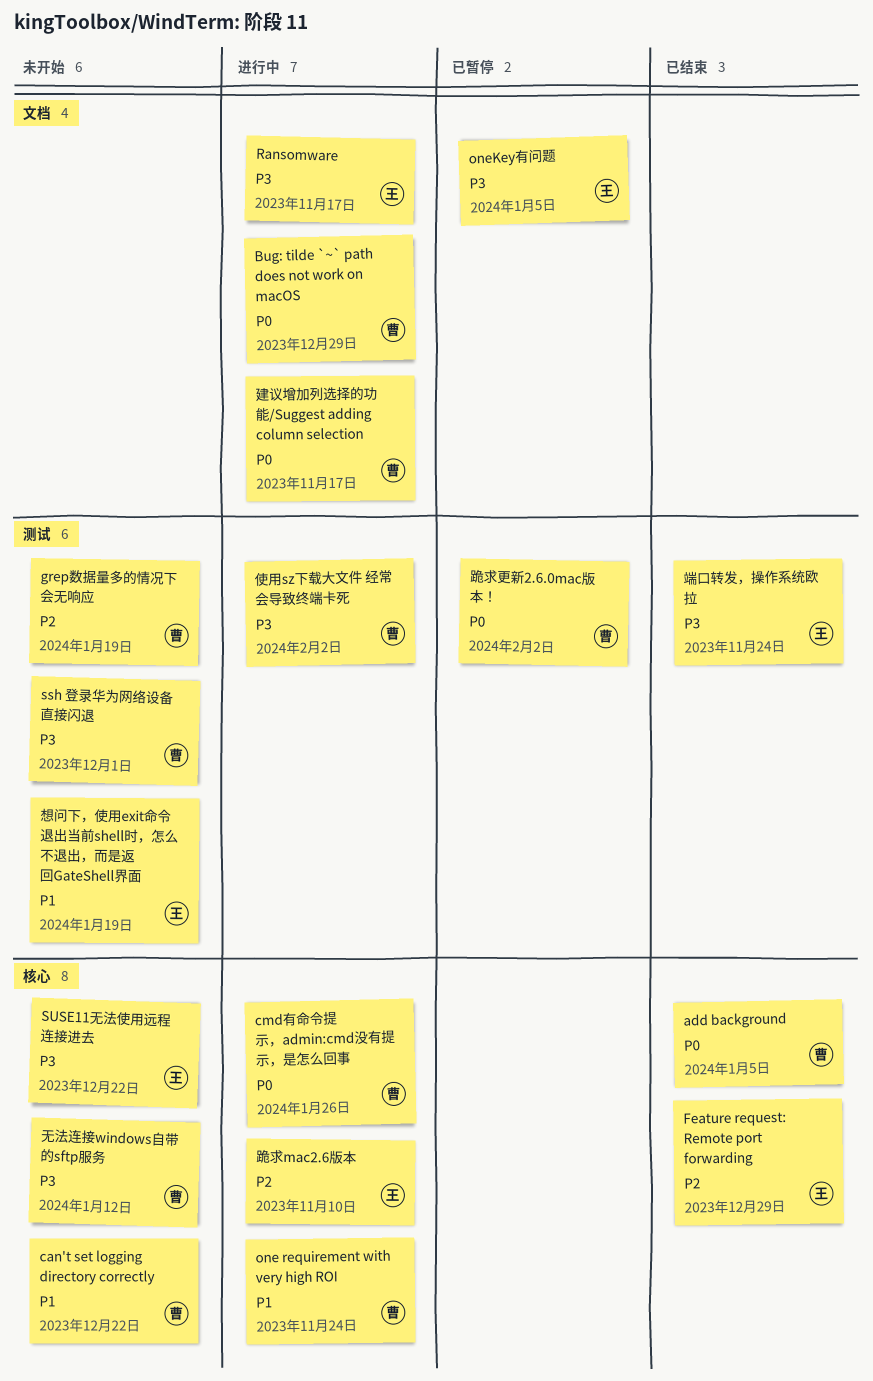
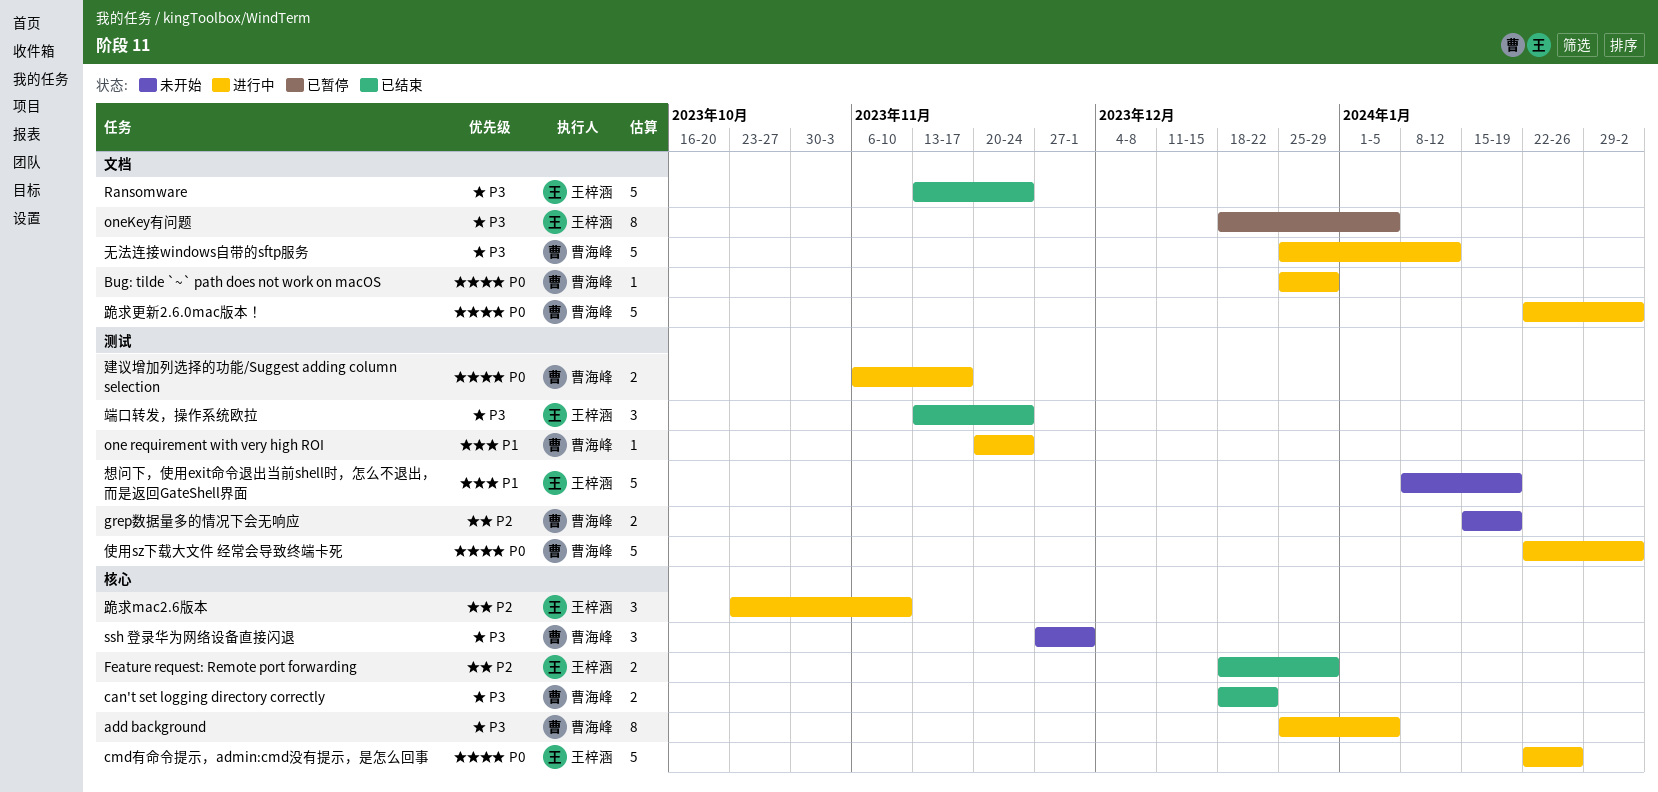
add background, status: 已结束 -> 进行中
add background, priority: P0 -> P3
can't set logging directory correctly, status: 未开始 -> 已结束
can't set logging directory correctly, priority: P1 -> P3
cmd有命令提示，admin:cmd没有提示，是怎么回事, owner: 曹海峰 -> 王梓涵
one requirement with very high ROI, label: 核心 -> 测试
Ransomware, status: 进行中 -> 已结束
Ransomware, due: Nov 17 -> Nov 24
ssh 登录华为网络设备直接闪退, label: 测试 -> 核心
SUSE11无法使用远程连接进去: present -> none
使用sz下载大文件 经常会导致终端卡死, priority: P3 -> P0
建议增加列选择的功能/Suggest adding column selection, label: 文档 -> 测试
无法连接windows自带的sftp服务, status: 未开始 -> 进行中
无法连接windows自带的sftp服务, label: 核心 -> 文档
跪求更新2.6.0mac版本！, status: 已暂停 -> 进行中
跪求更新2.6.0mac版本！, label: 测试 -> 文档

